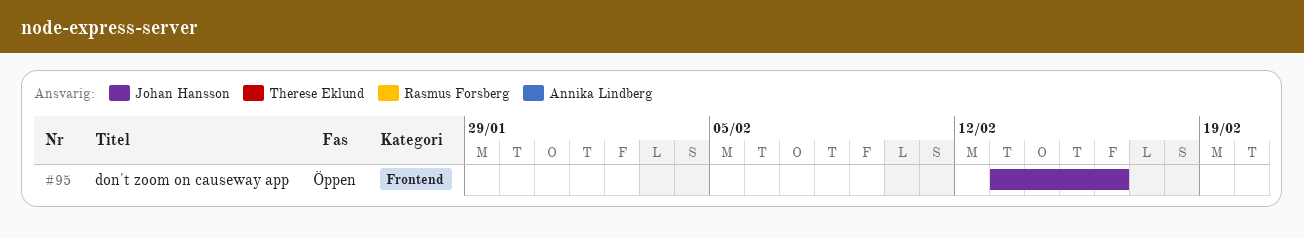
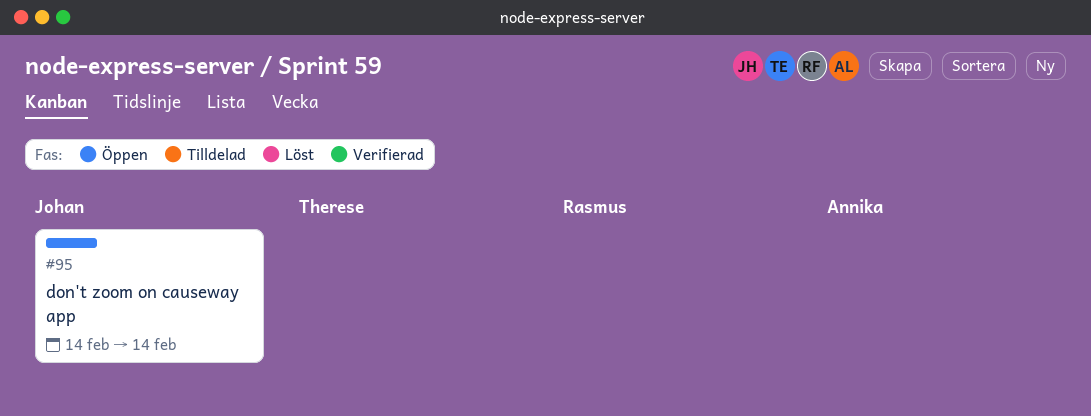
#95, start: Feb 13 -> Feb 14
#95, due: Feb 16 -> Feb 14

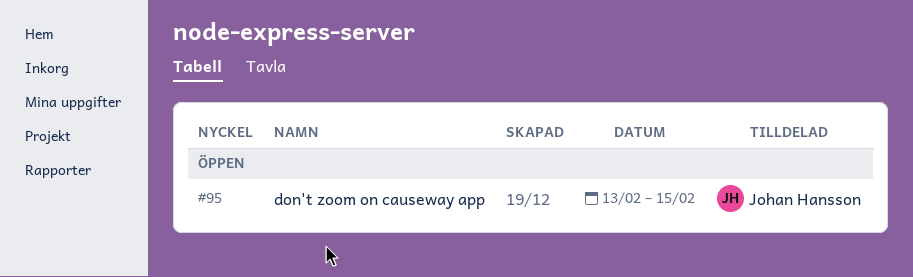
#95, start: Feb 14 -> Feb 13
#95, due: Feb 14 -> Feb 15

